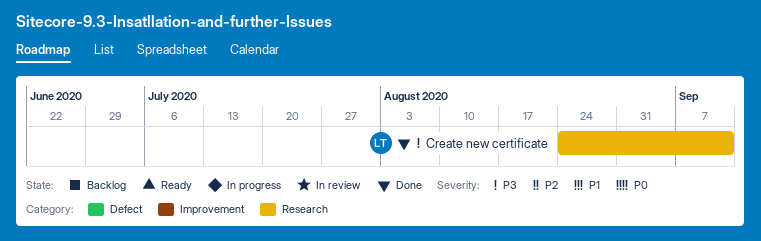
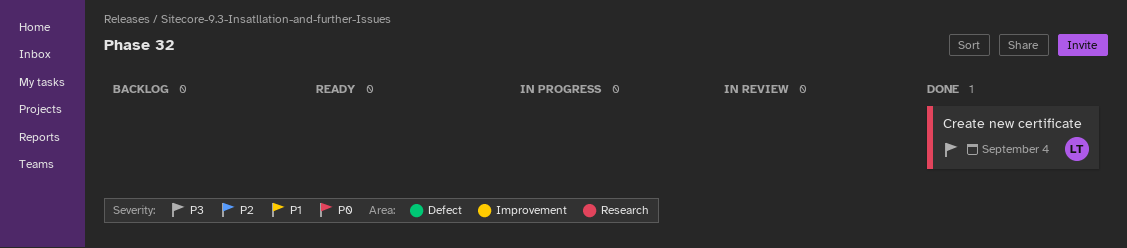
Create new certificate, due: Sep 11 -> Sep 4

